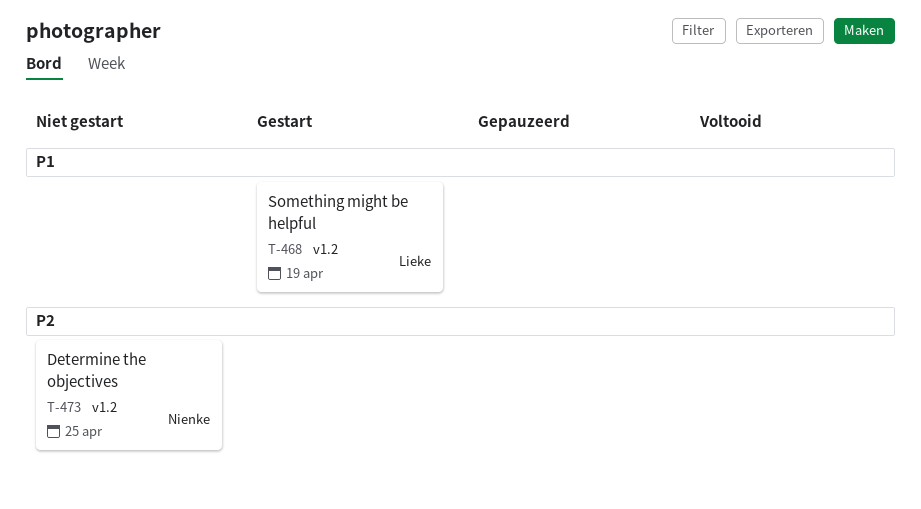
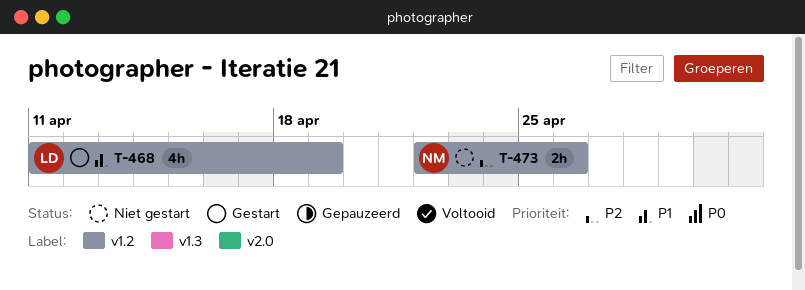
T-473, due: Apr 25 -> Apr 26

